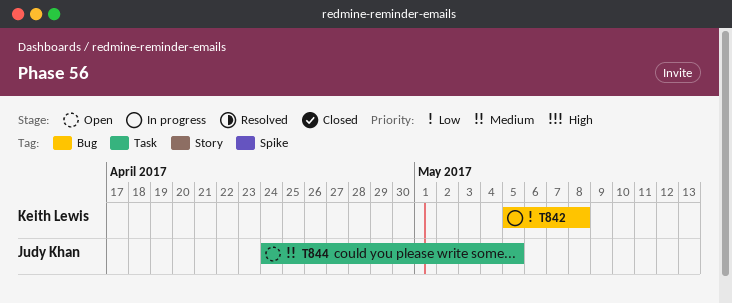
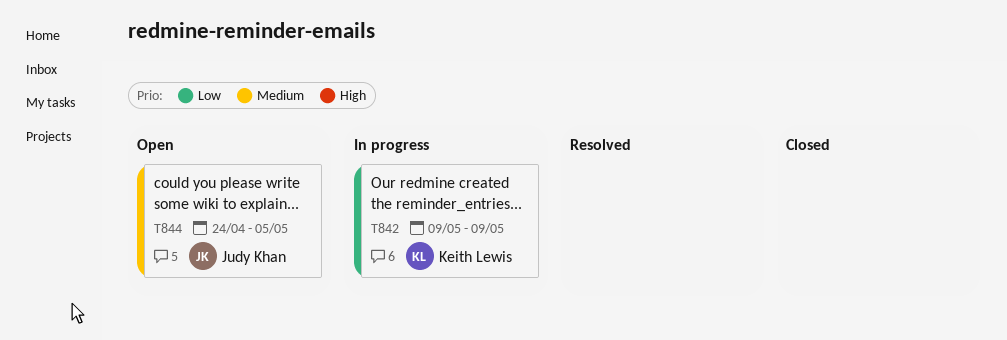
T842, start: May 5 -> May 9
T842, due: May 8 -> May 9

